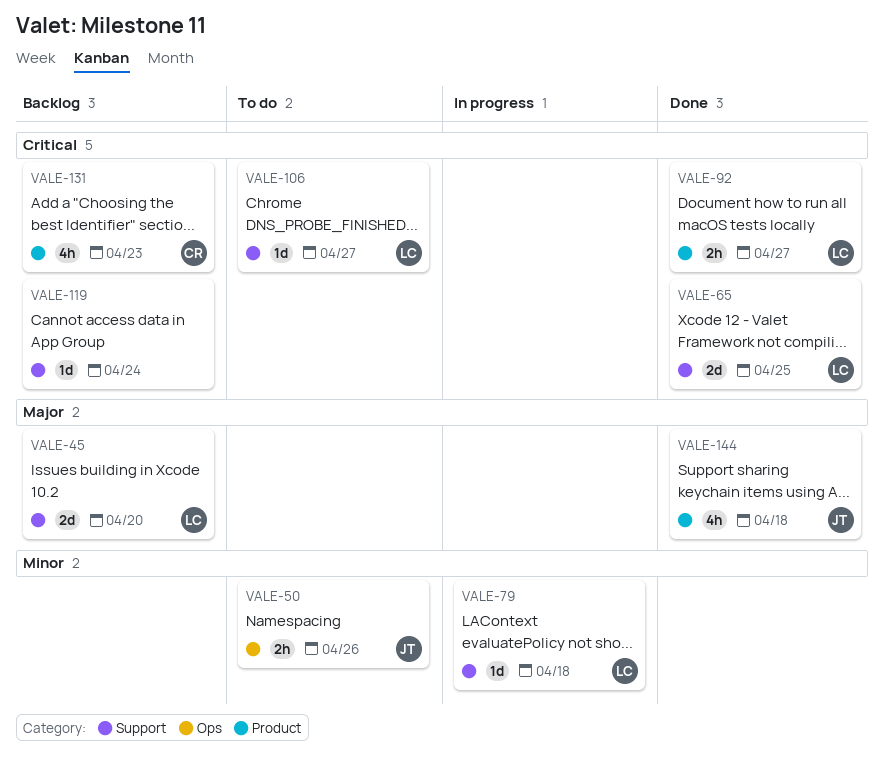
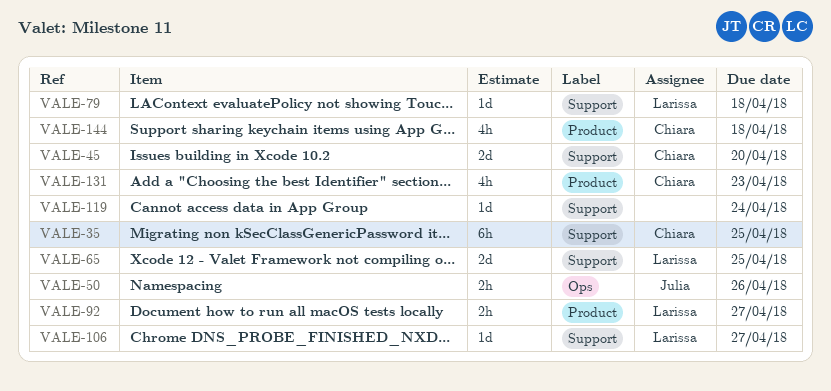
VALE-35: none -> present
VALE-45, owner: Larissa -> Chiara
VALE-144, owner: Julia -> Chiara

